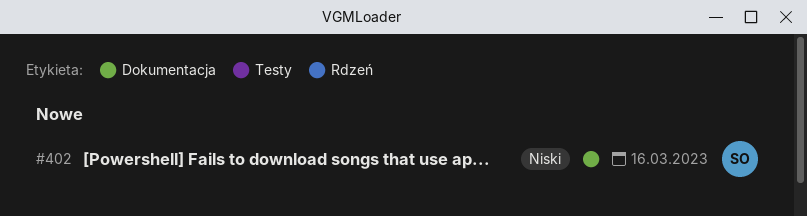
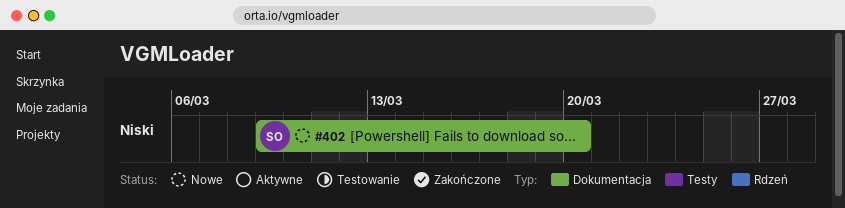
#402, due: Mar 16 -> Mar 20

